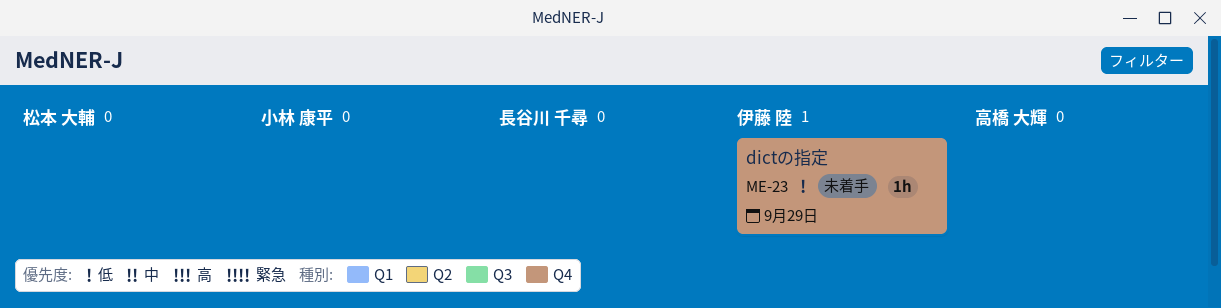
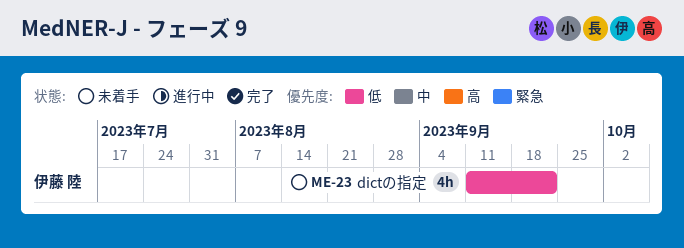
ME-23, estimate: 1h -> 4h
ME-23, due: Sep 29 -> Sep 22

